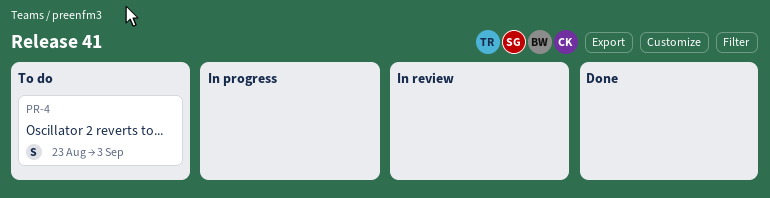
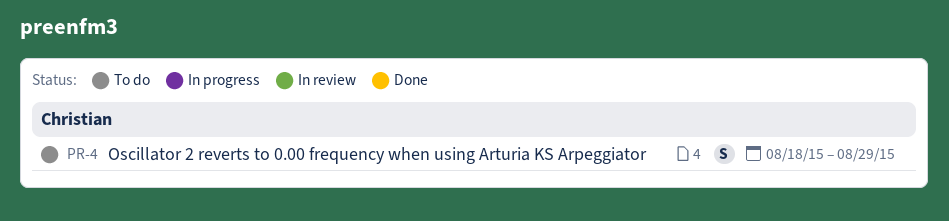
PR-4, start: Aug 23 -> Aug 18
PR-4, due: Sep 3 -> Aug 29

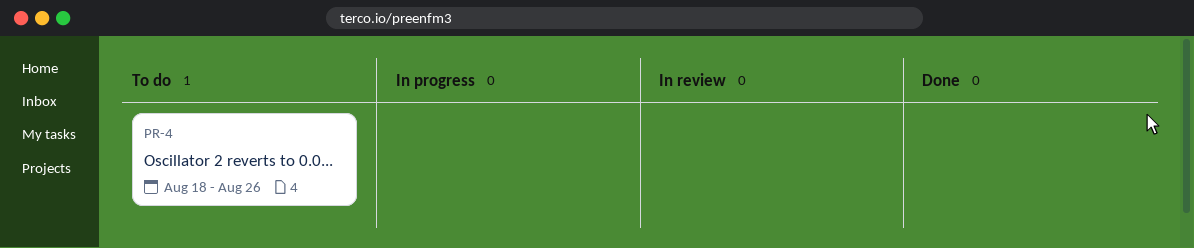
PR-4, due: Aug 29 -> Aug 26

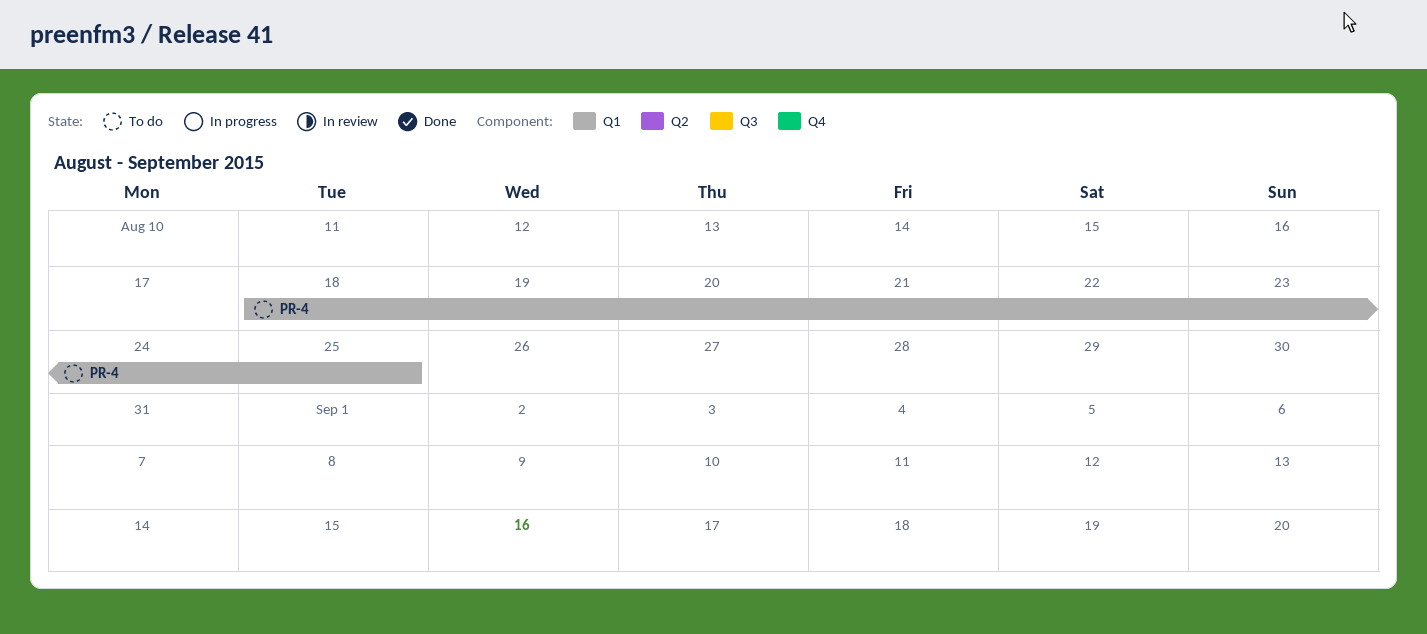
PR-4, due: Aug 26 -> Aug 25

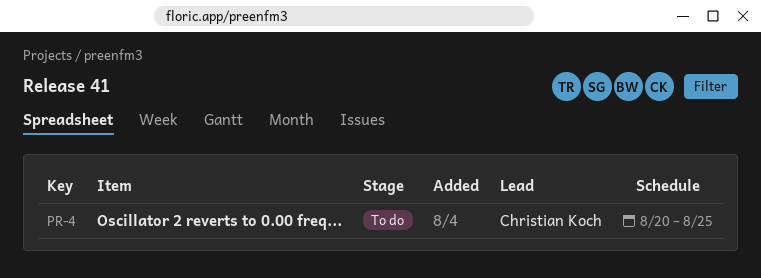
PR-4, start: Aug 18 -> Aug 20

